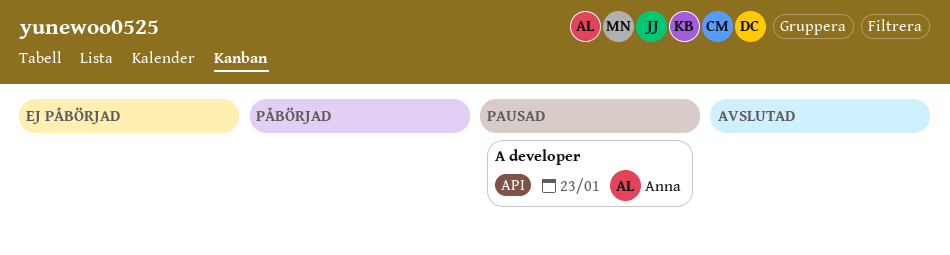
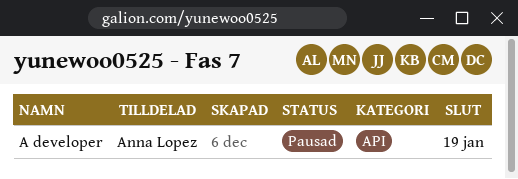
A developer, due: Jan 23 -> Jan 19

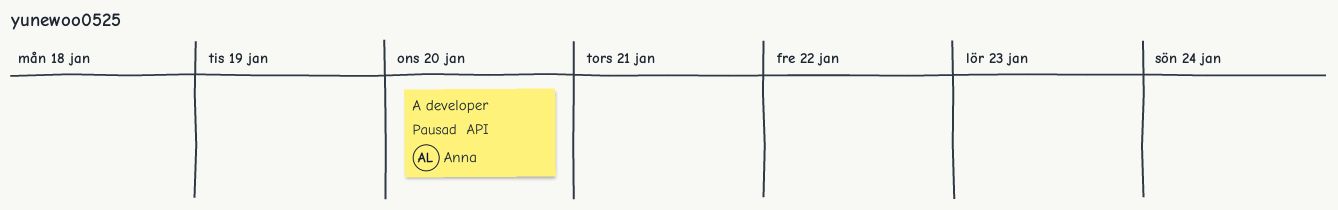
A developer, due: Jan 19 -> Jan 20

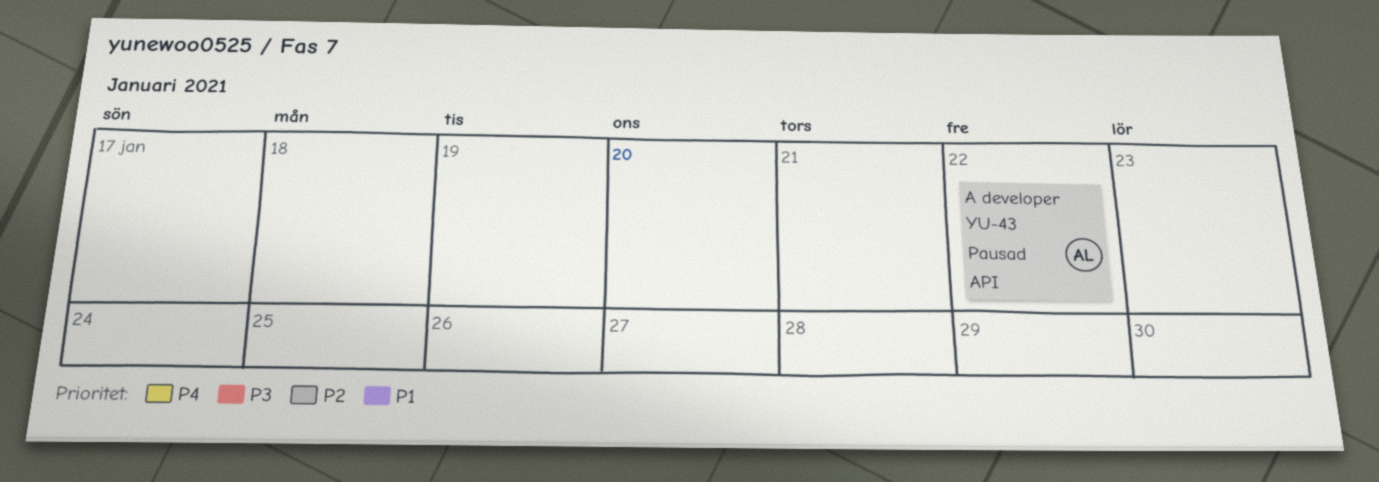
A developer, due: Jan 20 -> Jan 22

